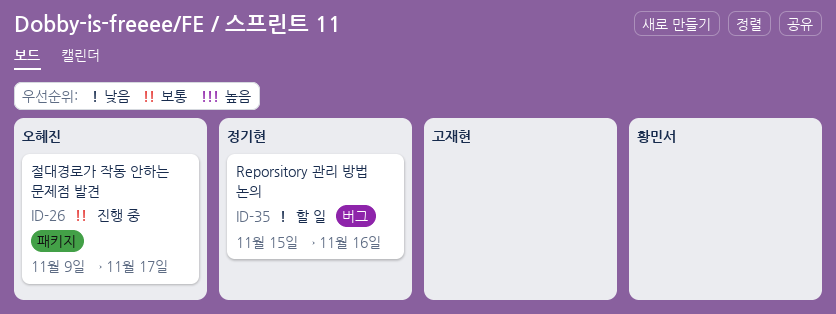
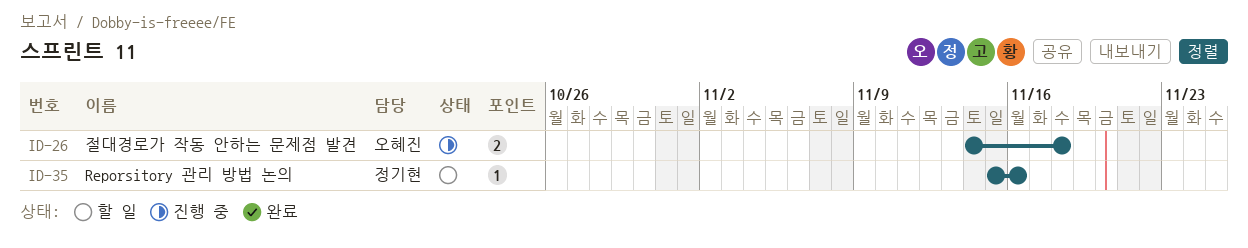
ID-26, start: Nov 9 -> Nov 14
ID-26, due: Nov 17 -> Nov 18

